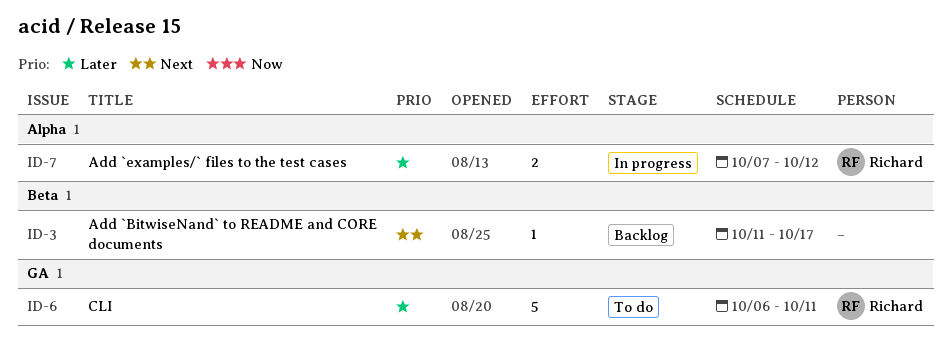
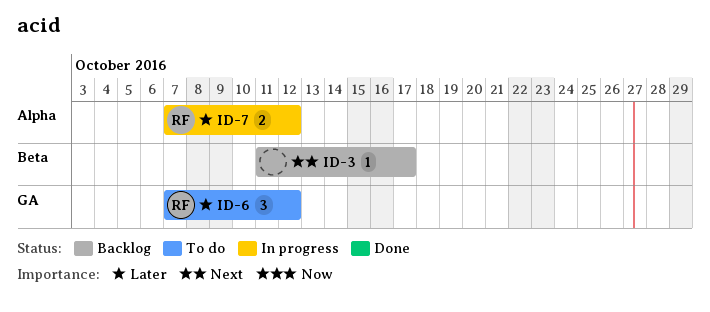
ID-6, estimate: 5 -> 3
ID-6, start: Oct 6 -> Oct 7
ID-6, due: Oct 11 -> Oct 12

